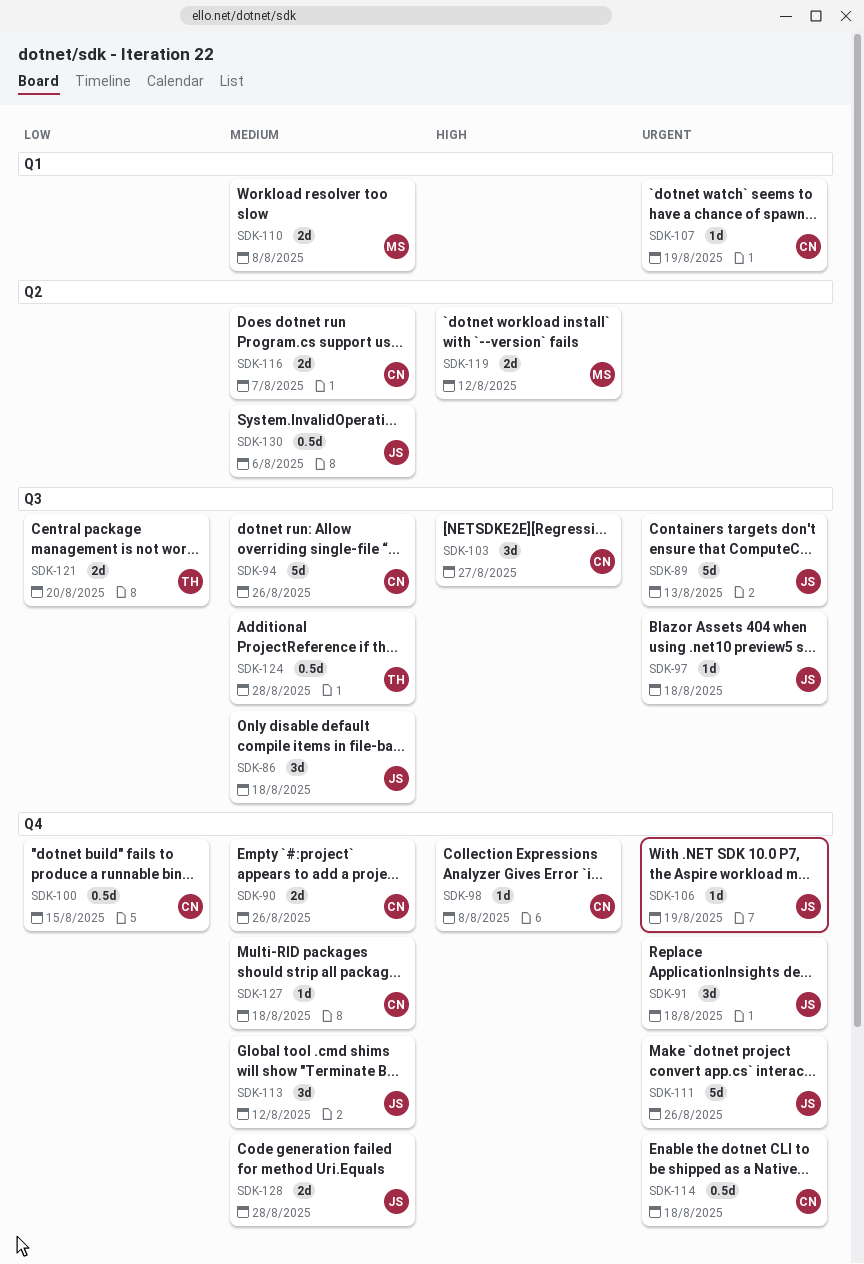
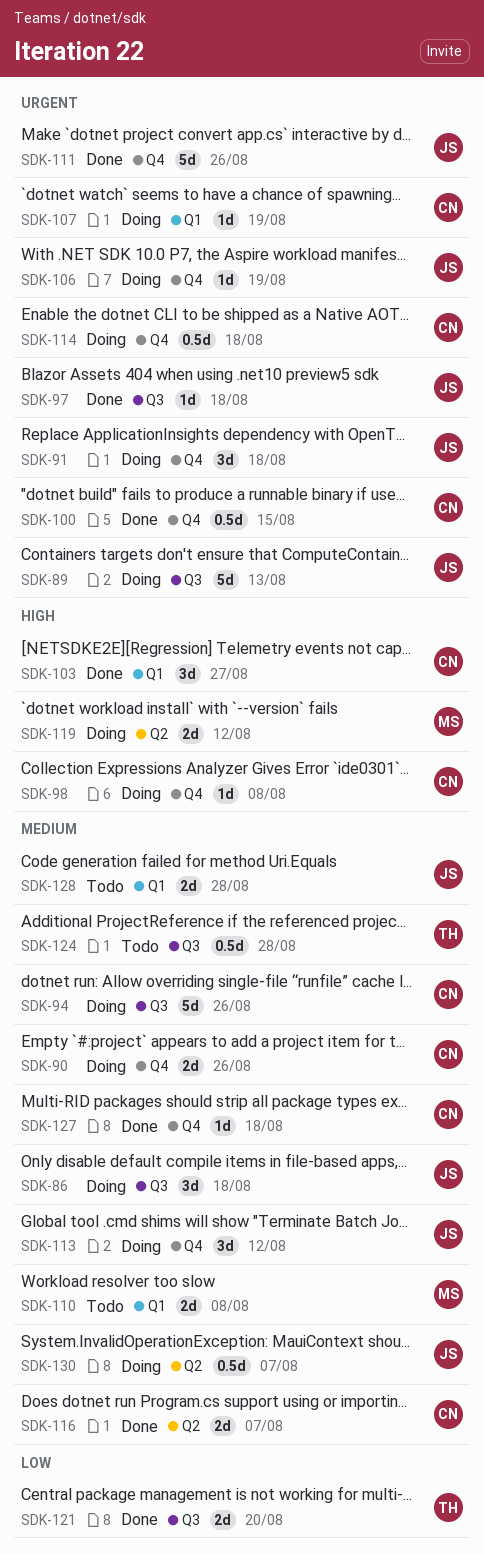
SDK-100, priority: Low -> Urgent
SDK-103, label: Q3 -> Q1
SDK-128, label: Q4 -> Q1
SDK-130, due: Aug 6 -> Aug 7

